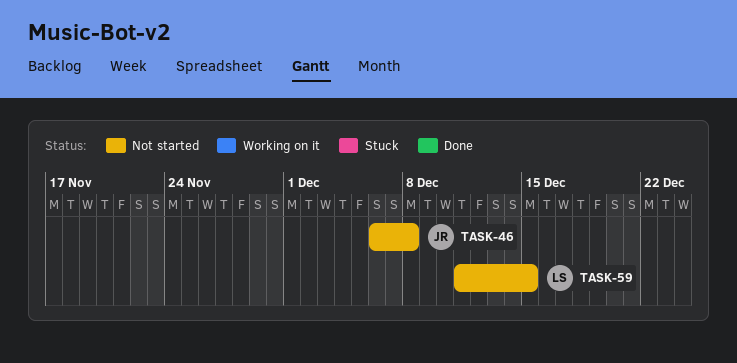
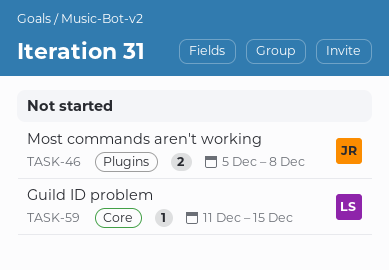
TASK-46, start: Dec 6 -> Dec 5

